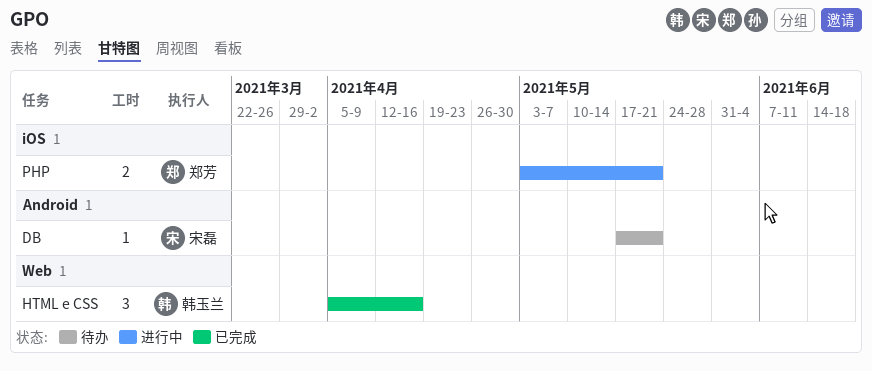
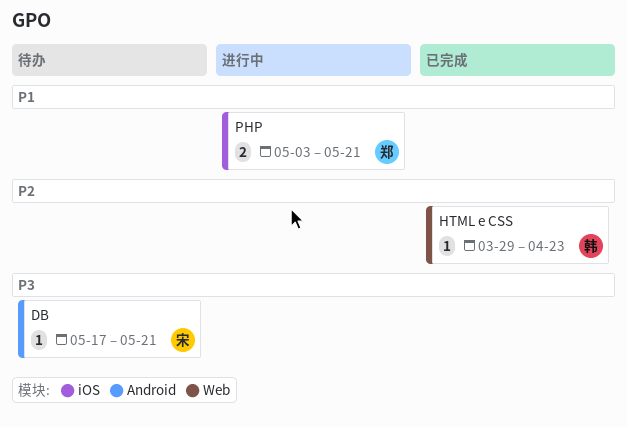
HTML e CSS, estimate: 3 -> 1
HTML e CSS, start: Apr 5 -> Mar 29
HTML e CSS, due: Apr 16 -> Apr 23

